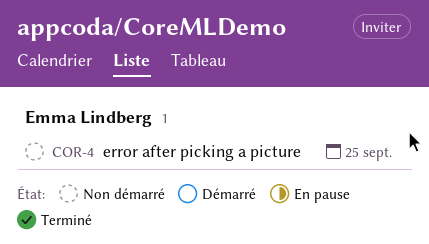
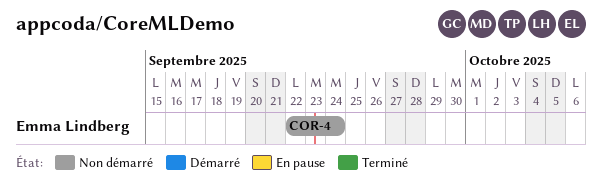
COR-4, due: Sep 25 -> Sep 24

